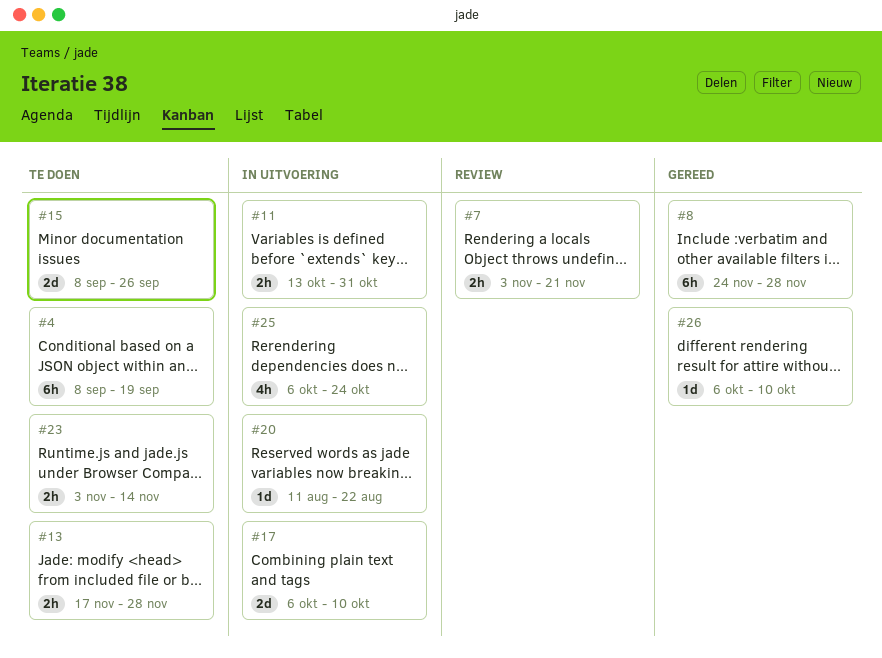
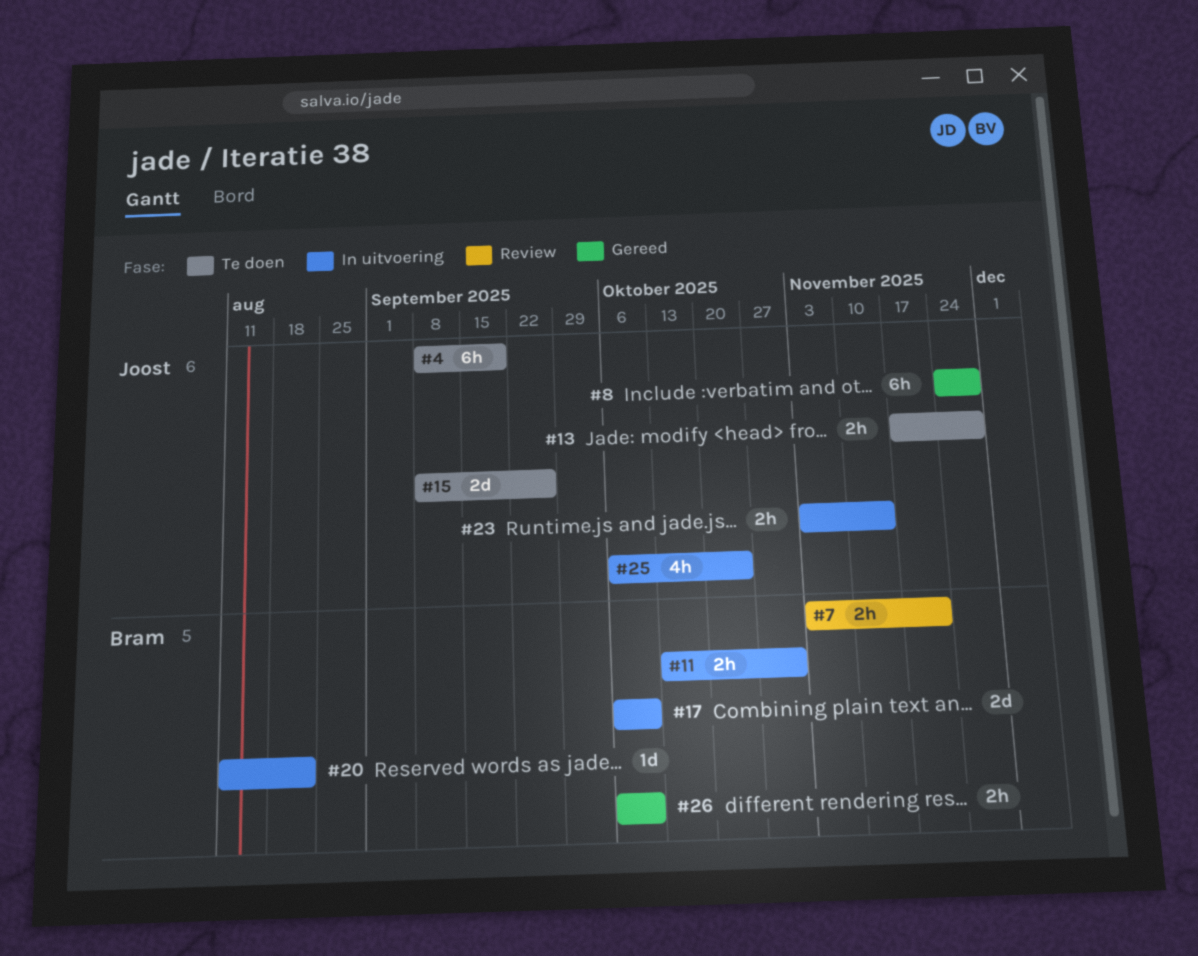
#23, status: Te doen -> In uitvoering
#26, estimate: 1d -> 2h

